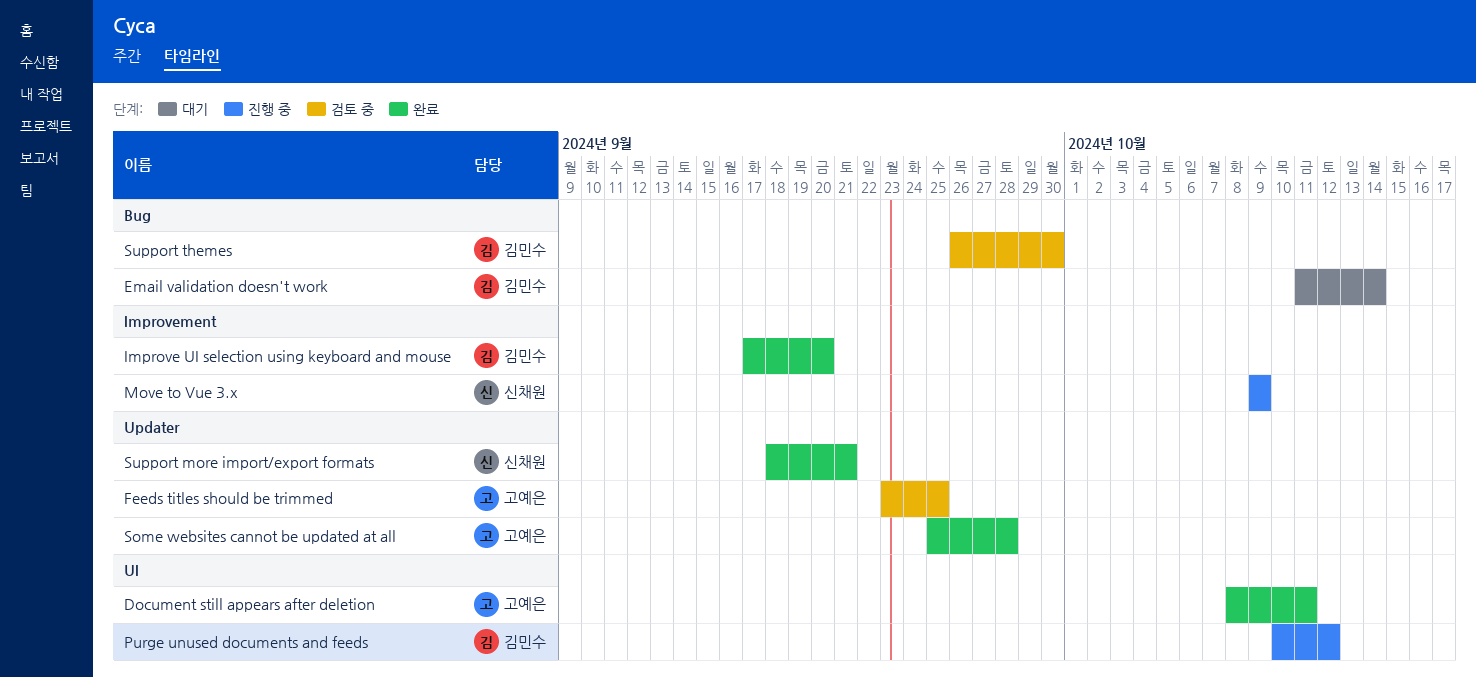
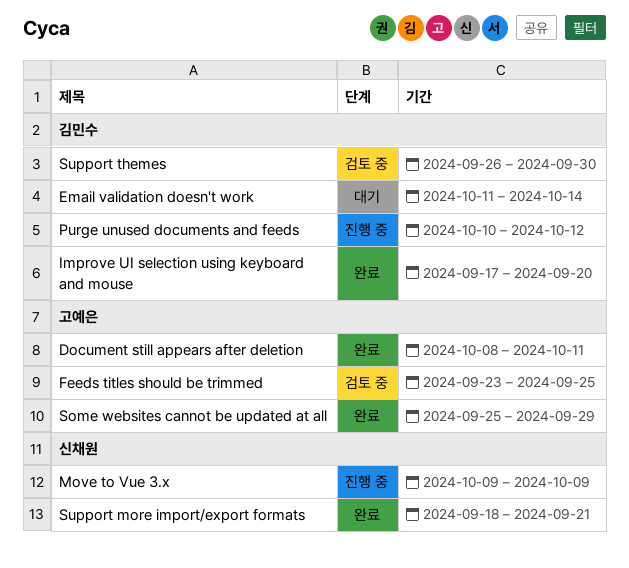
Some websites cannot be updated at all, due: Sep 28 -> Sep 29

